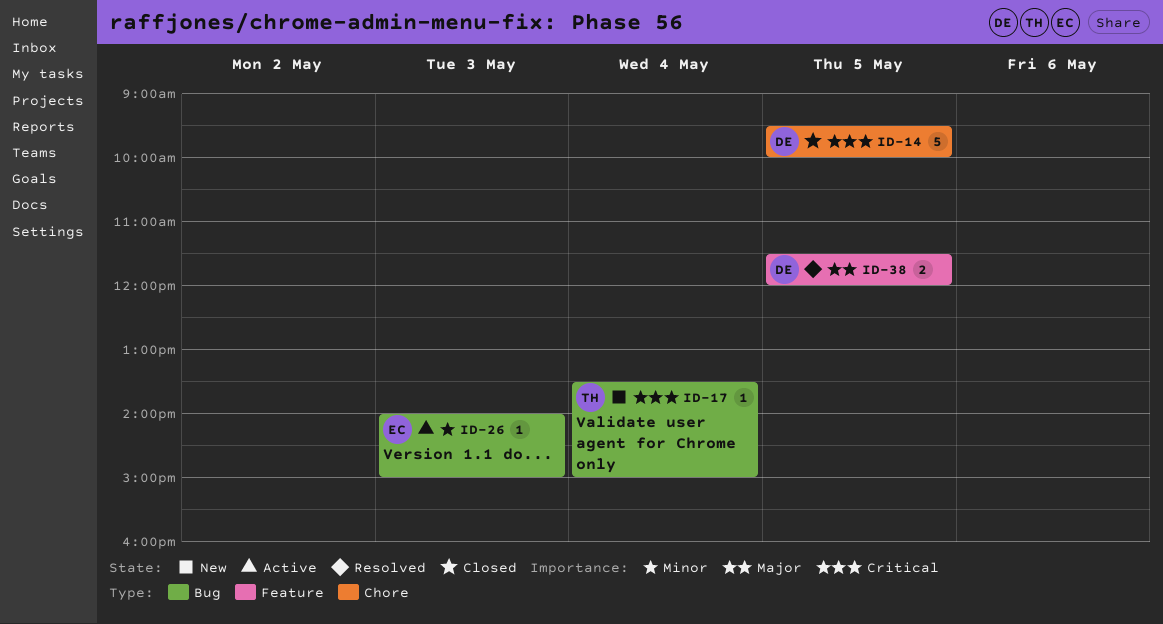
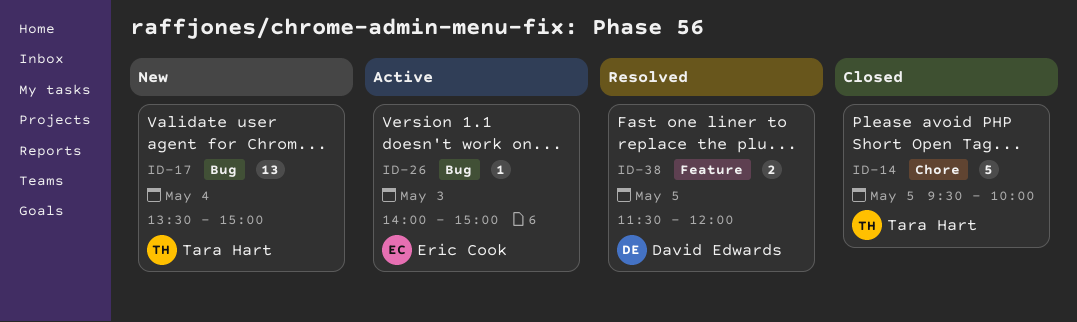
ID-14, owner: David Edwards -> Tara Hart
ID-17, estimate: 1 -> 13

